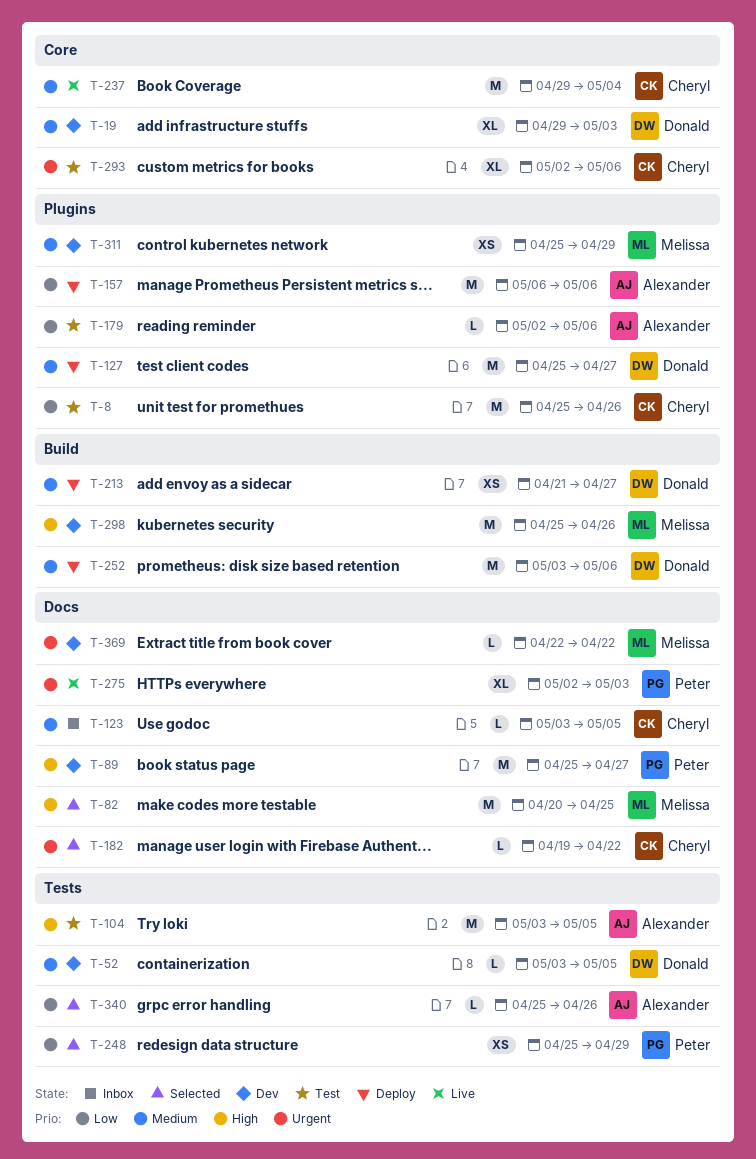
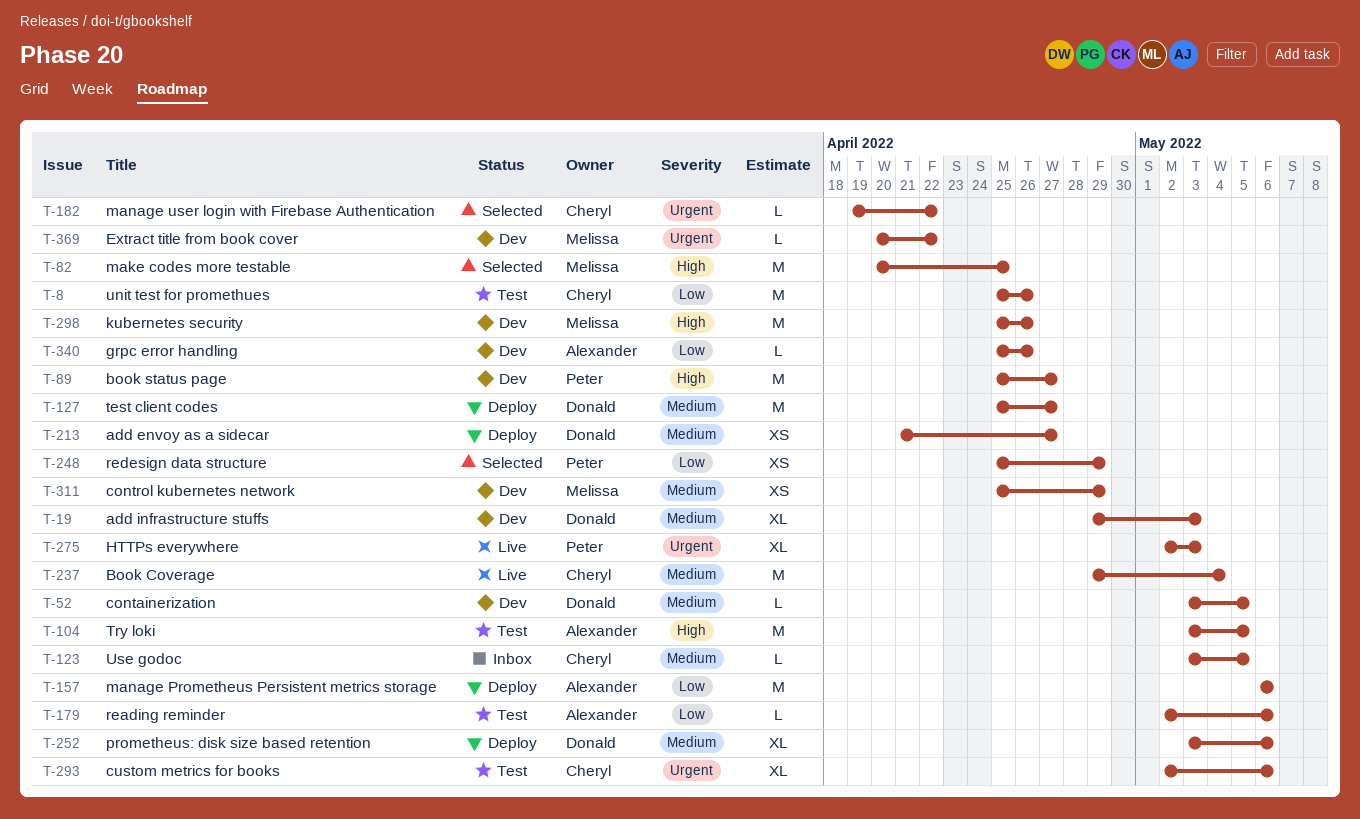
T-252, estimate: M -> XL
T-340, status: Selected -> Dev
T-369, start: Apr 22 -> Apr 20

